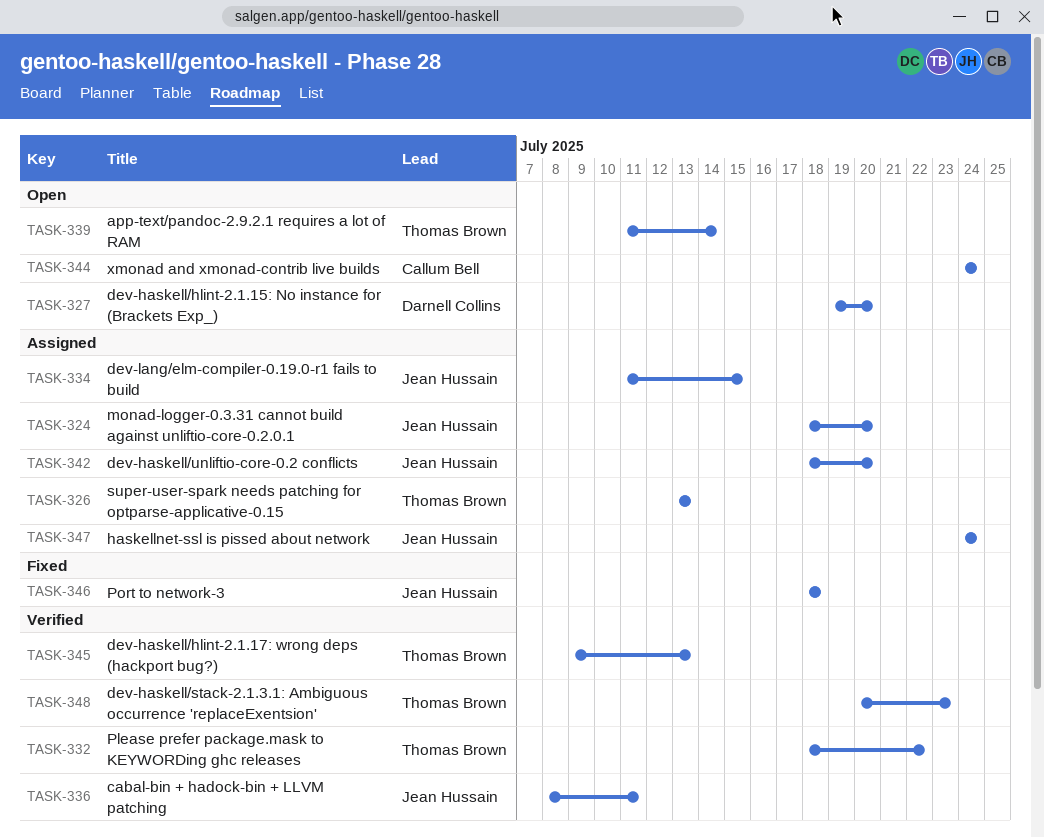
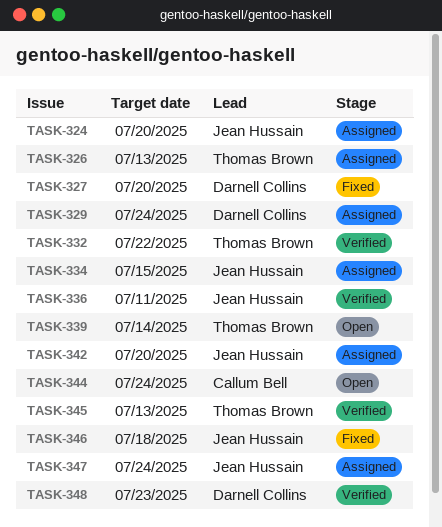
TASK-327, status: Open -> Fixed
TASK-329: none -> present
TASK-348, owner: Thomas Brown -> Darnell Collins

